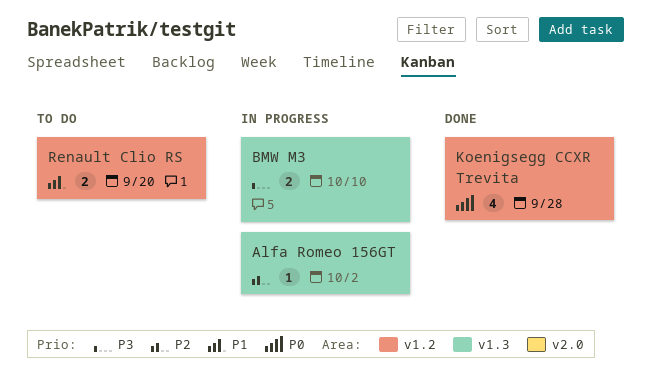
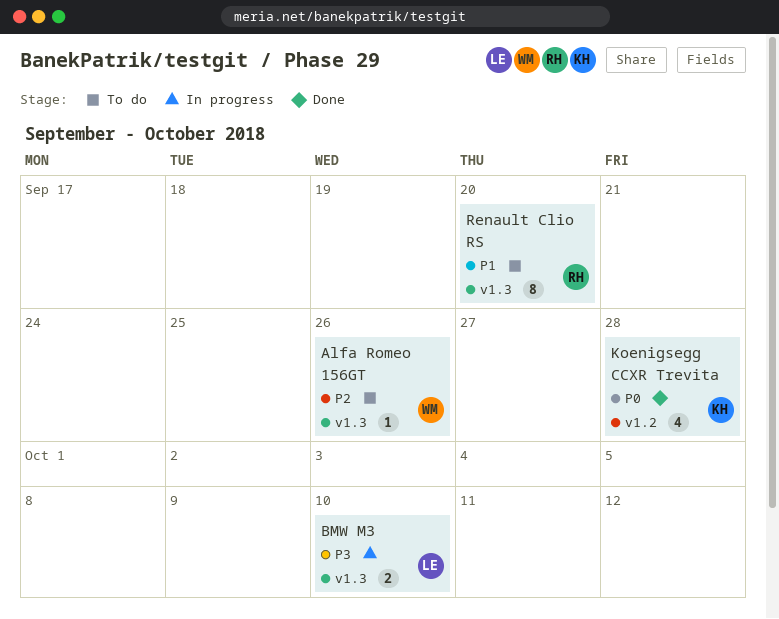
Alfa Romeo 156GT, status: In progress -> To do
Alfa Romeo 156GT, due: Oct 2 -> Sep 26
Renault Clio RS, label: v1.2 -> v1.3
Renault Clio RS, estimate: 2 -> 8

